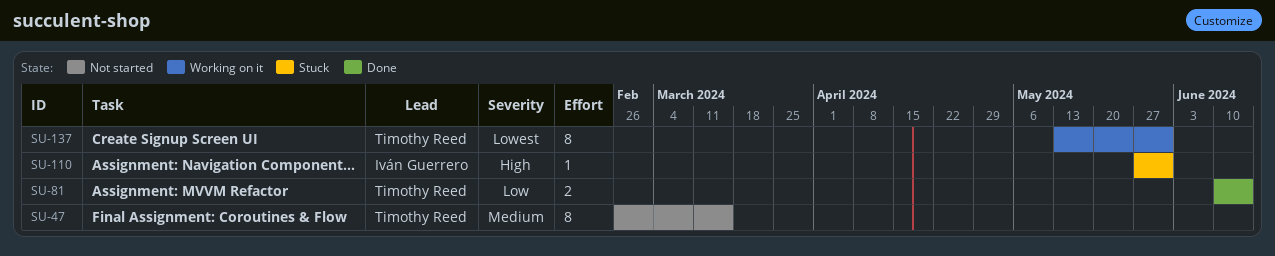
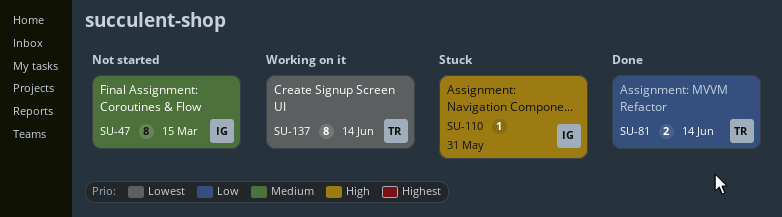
SU-47, owner: Timothy Reed -> Iván Guerrero
SU-137, due: May 31 -> Jun 14

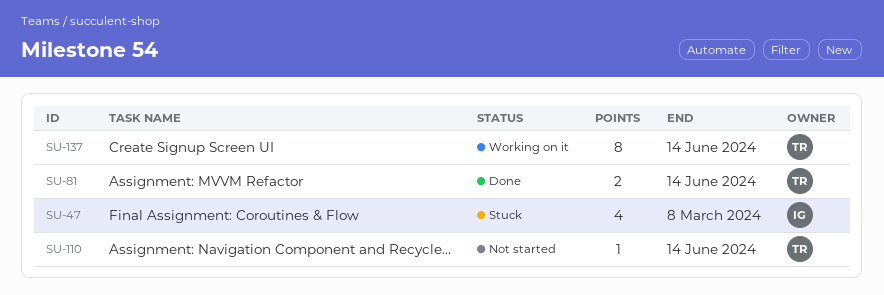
SU-47, status: Not started -> Stuck
SU-47, estimate: 8 -> 4
SU-47, due: Mar 15 -> Mar 8
SU-110, status: Stuck -> Not started
SU-110, owner: IG -> TR
SU-110, due: May 31 -> Jun 14

